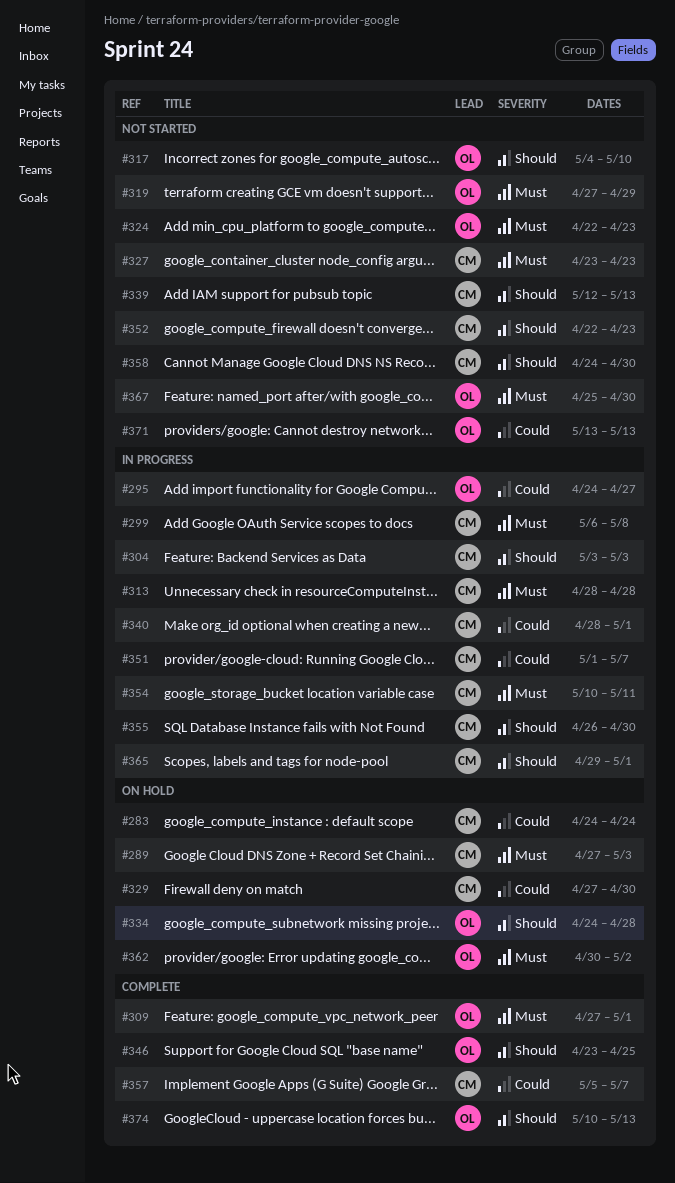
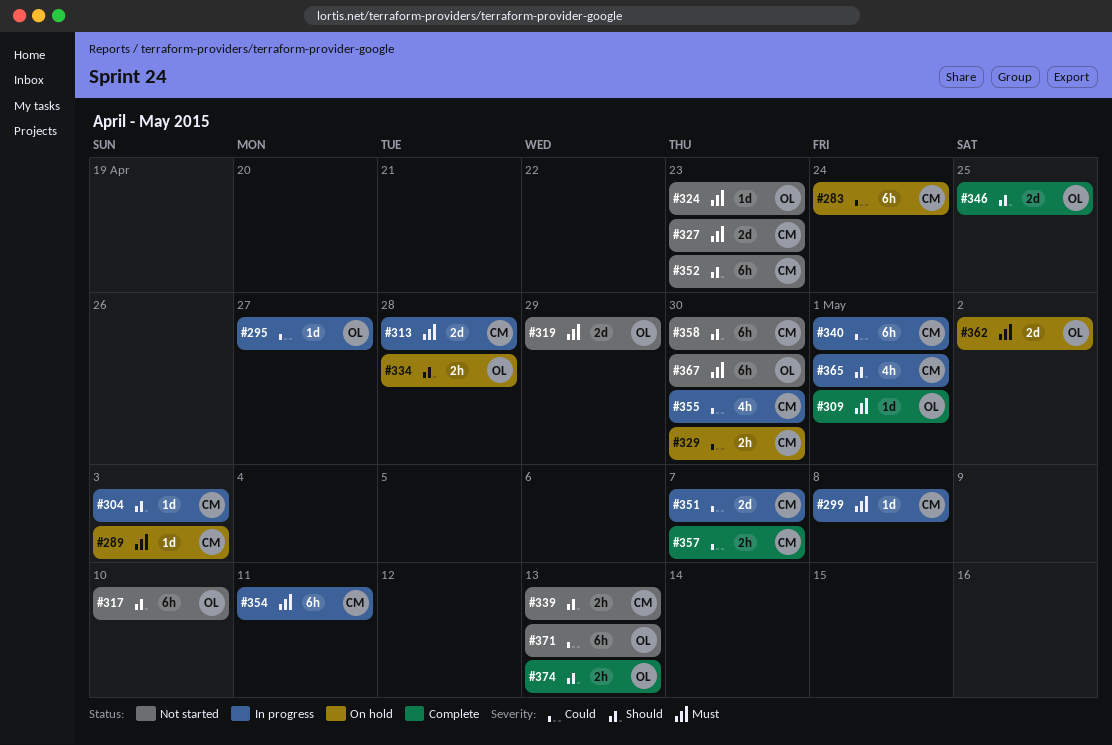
#355, priority: Should -> Could

